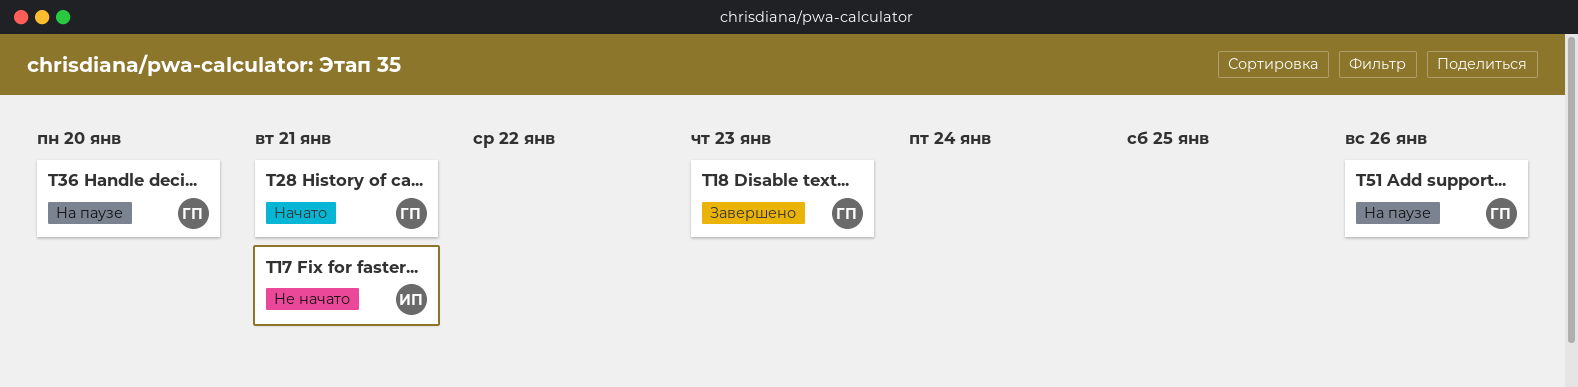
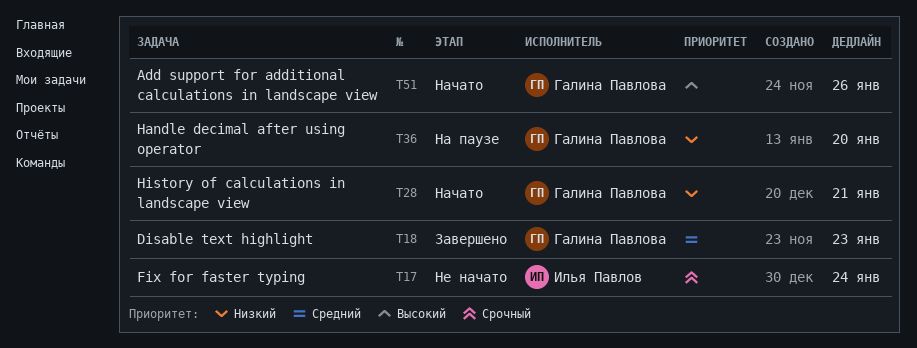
T17, due: Jan 21 -> Jan 24
T51, status: На паузе -> Начато

